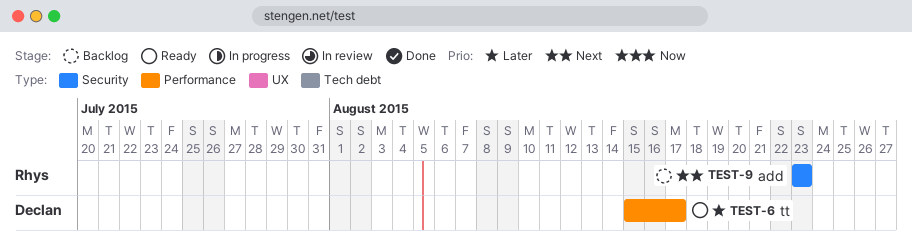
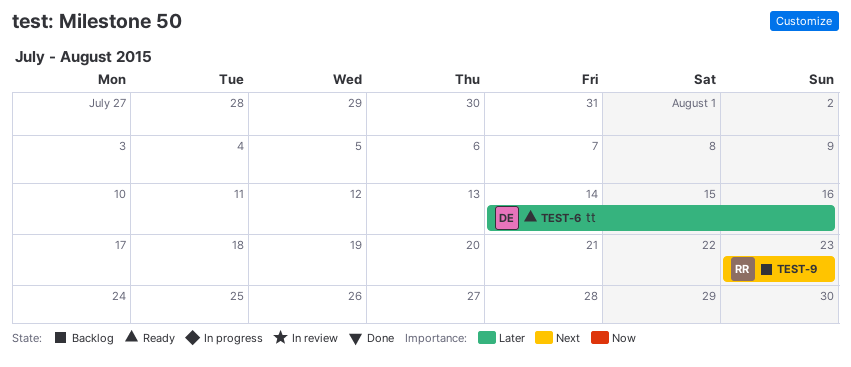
TEST-6, start: Aug 15 -> Aug 14
TEST-6, due: Aug 17 -> Aug 16

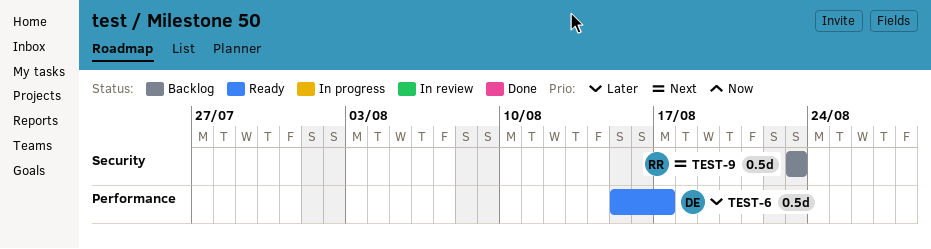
TEST-6, start: Aug 14 -> Aug 15
TEST-6, due: Aug 16 -> Aug 17

